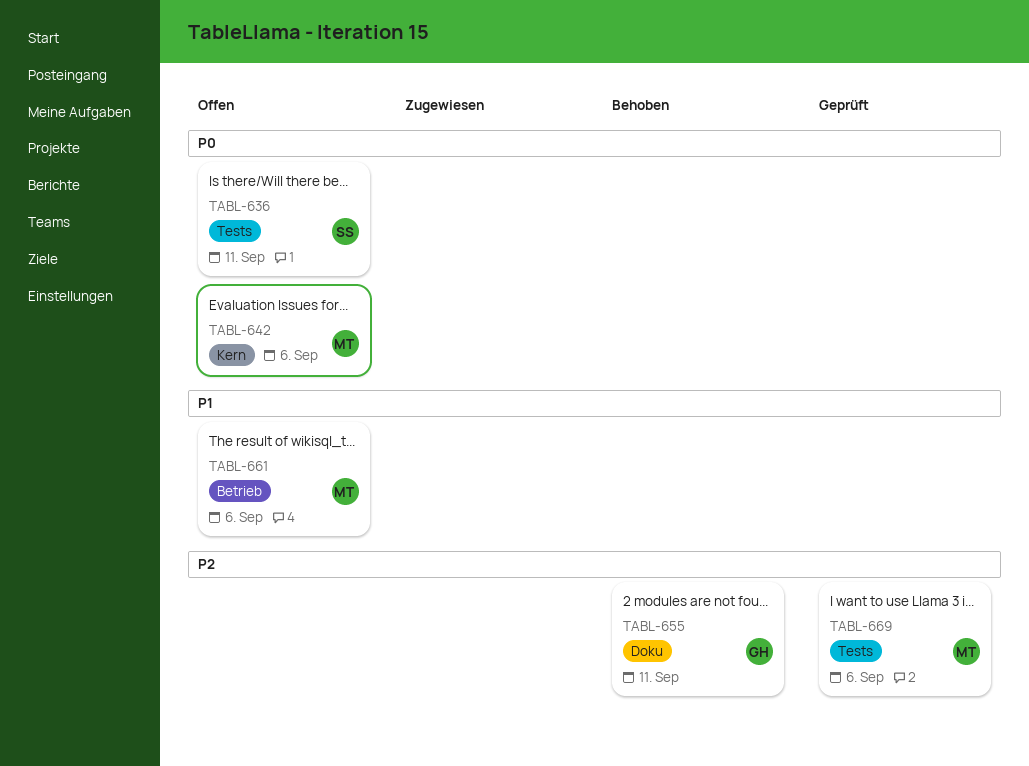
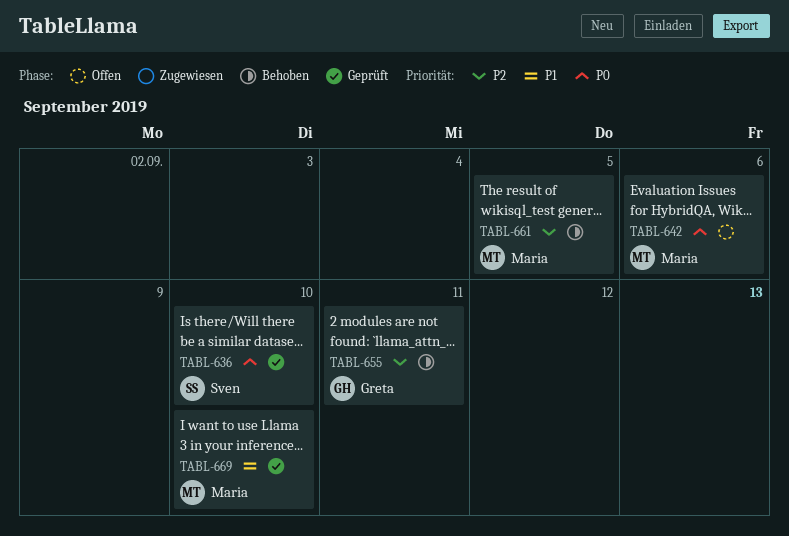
TABL-636, status: Offen -> Geprüft
TABL-636, due: Sep 11 -> Sep 10
TABL-661, status: Offen -> Behoben
TABL-661, priority: P1 -> P2
TABL-661, due: Sep 6 -> Sep 5
TABL-669, priority: P2 -> P1
TABL-669, due: Sep 6 -> Sep 10

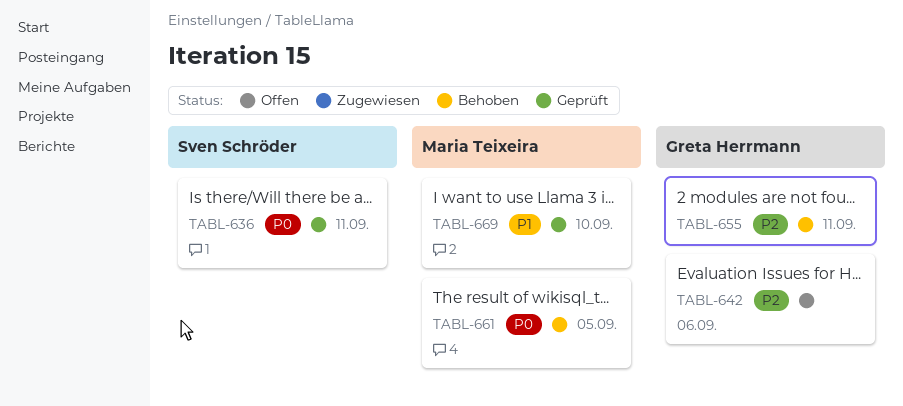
TABL-636, due: Sep 10 -> Sep 11
TABL-642, owner: Maria Teixeira -> Greta Herrmann
TABL-642, priority: P0 -> P2
TABL-661, priority: P2 -> P0

